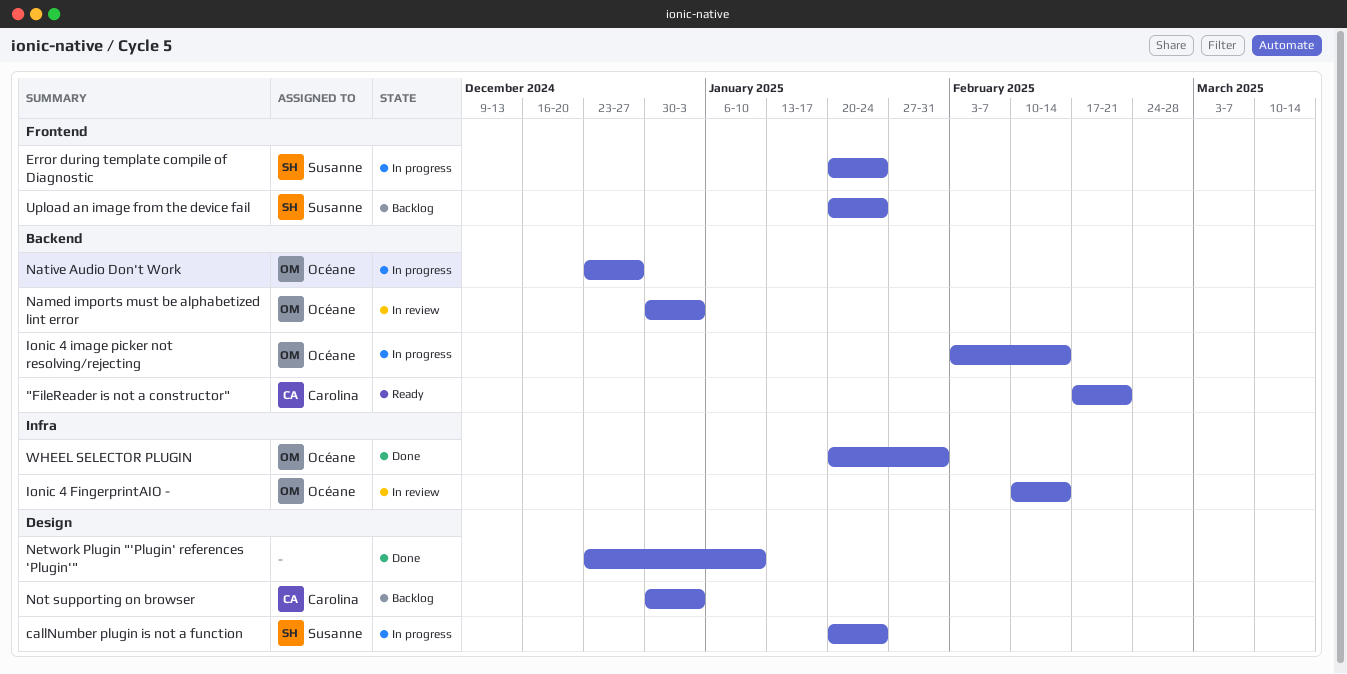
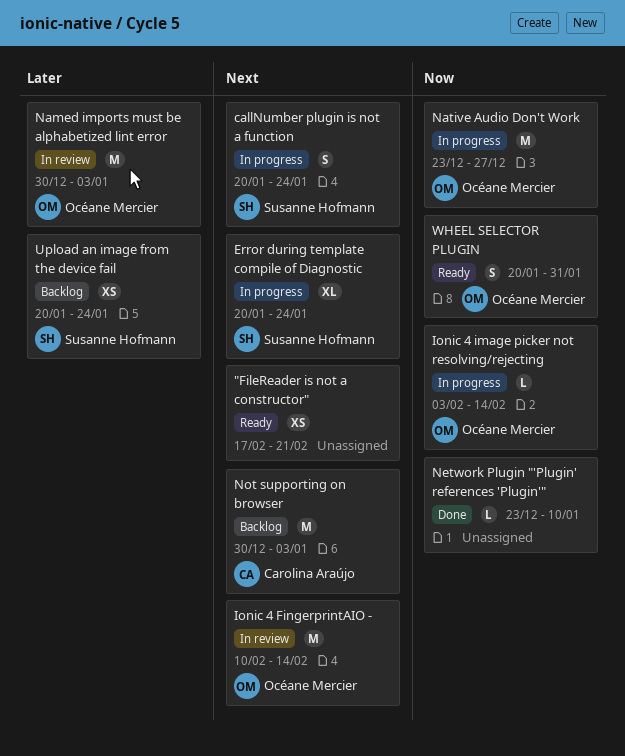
"FileReader is not a constructor", owner: Carolina Araújo -> none
WHEEL SELECTOR PLUGIN, status: Done -> Ready

